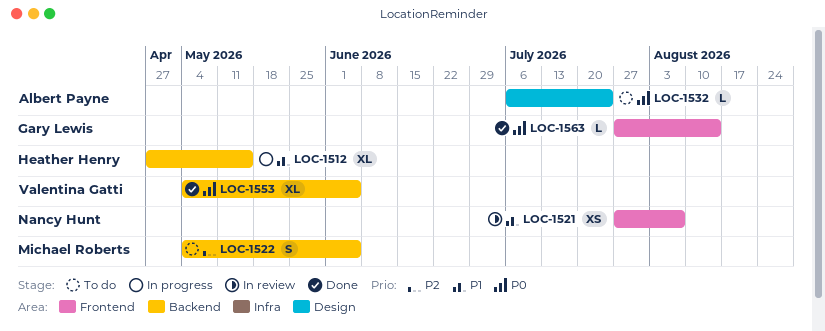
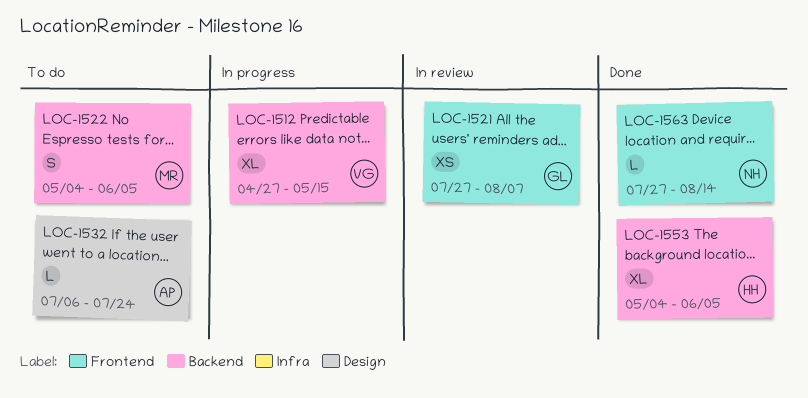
LOC-1512, owner: Heather Henry -> Valentina Gatti
LOC-1521, owner: Nancy Hunt -> Gary Lewis
LOC-1553, owner: Valentina Gatti -> Heather Henry
LOC-1563, owner: Gary Lewis -> Nancy Hunt

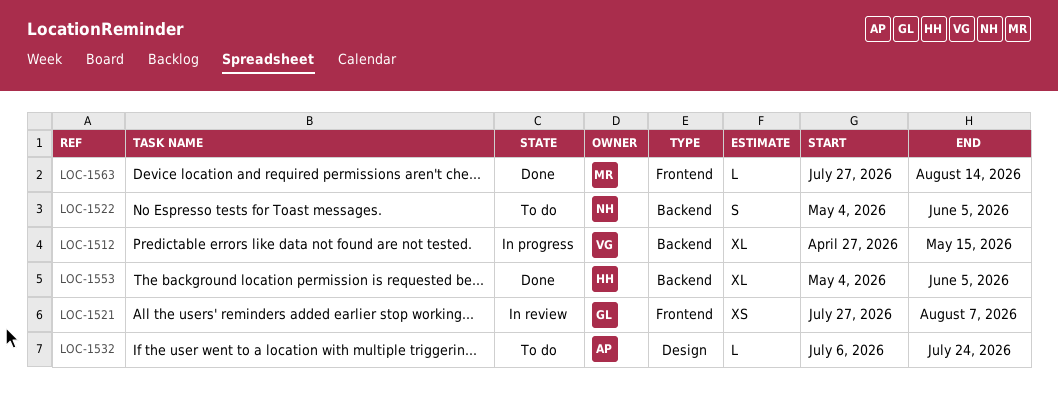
LOC-1522, owner: MR -> NH
LOC-1563, owner: NH -> MR

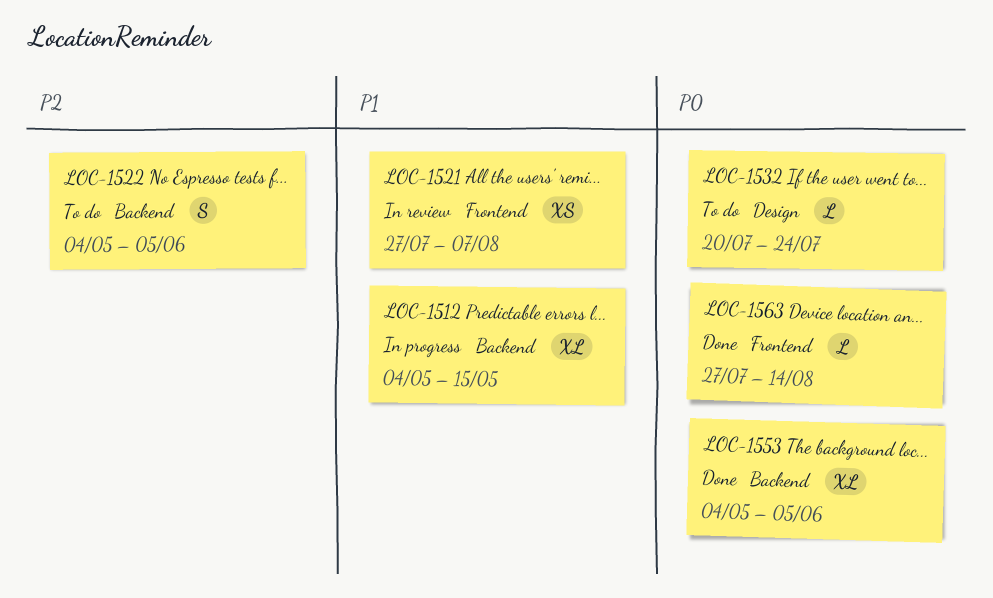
LOC-1512, start: Apr 27 -> May 4
LOC-1532, start: Jul 6 -> Jul 20

